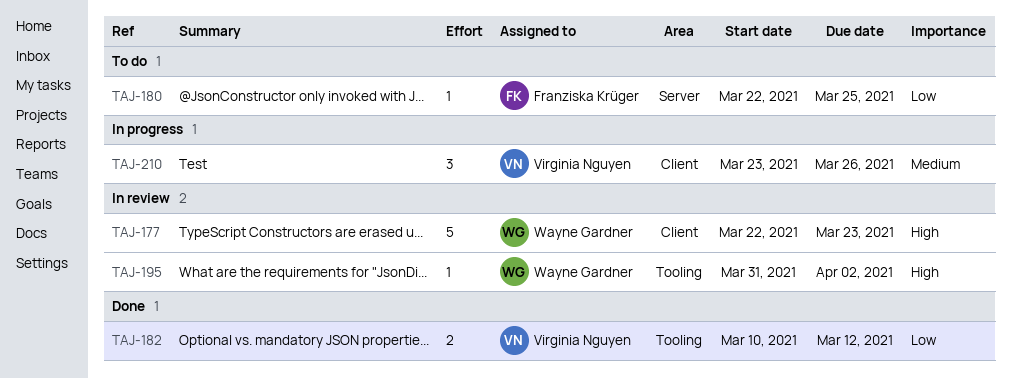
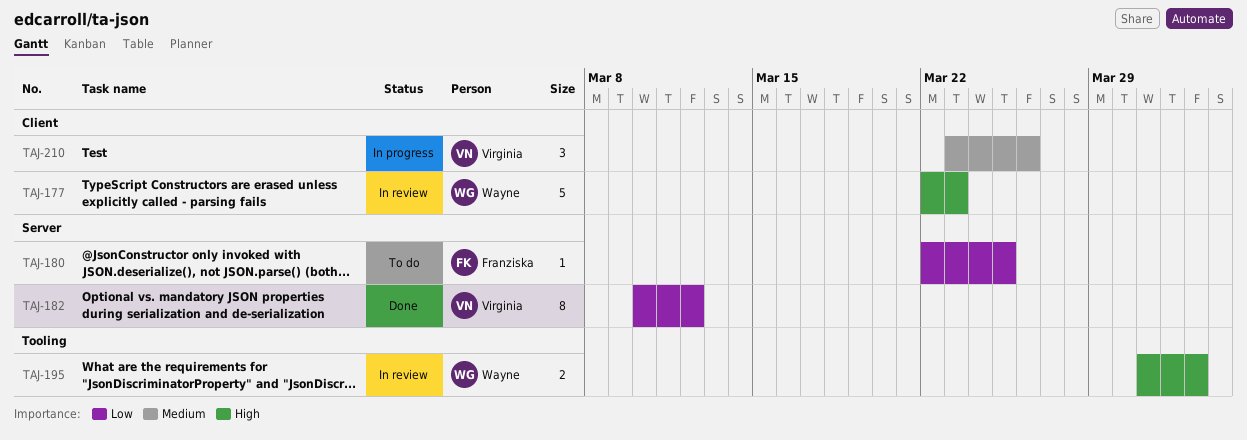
TAJ-182, label: Tooling -> Server
TAJ-182, estimate: 2 -> 8
TAJ-195, estimate: 1 -> 2

